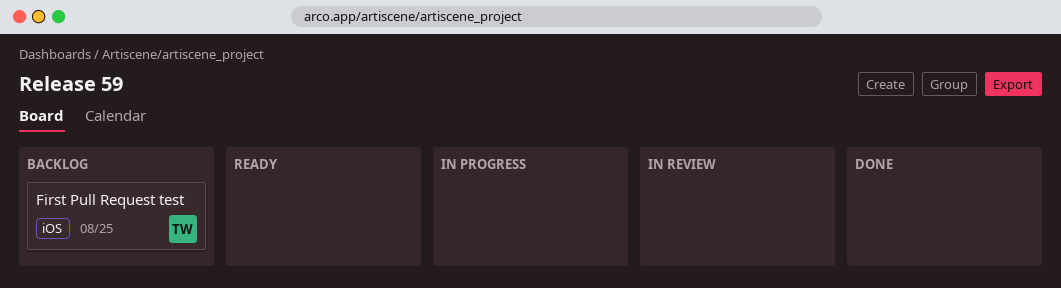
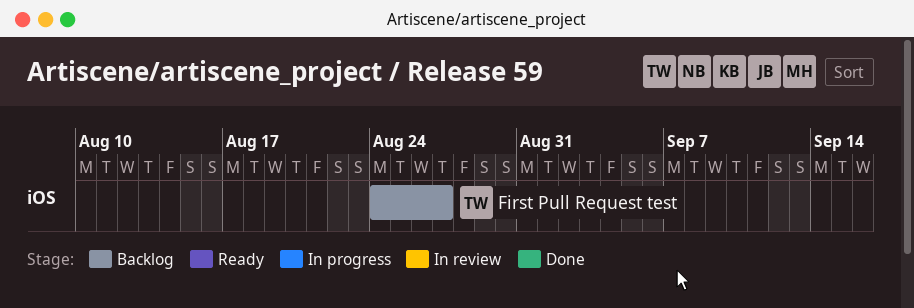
First Pull Request test, due: Aug 25 -> Aug 27

